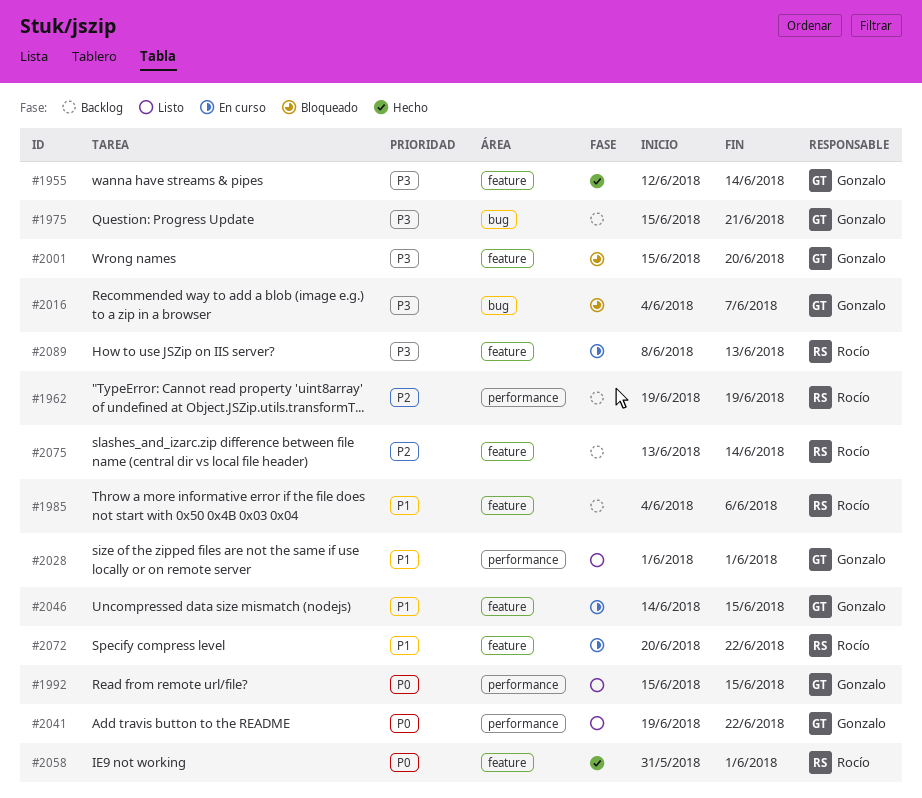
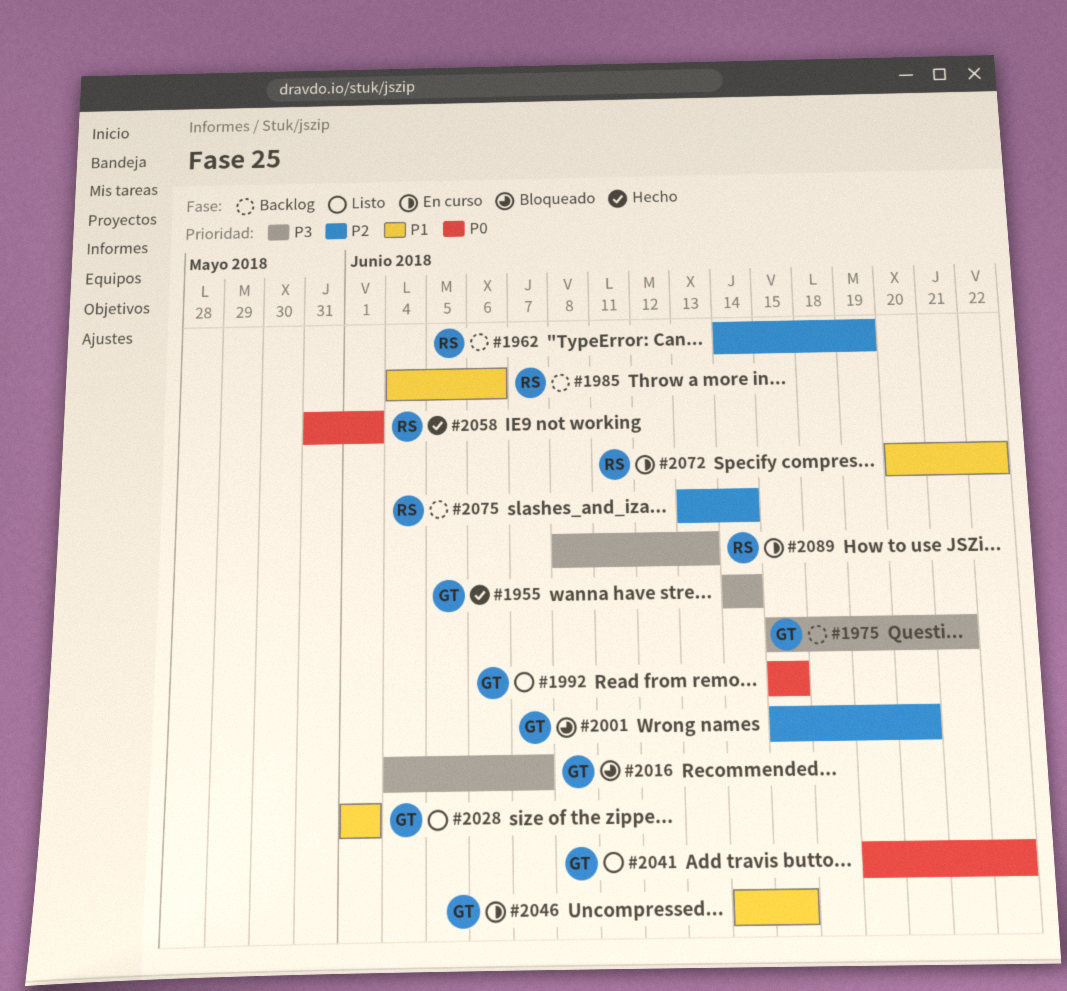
#1955, start: Jun 12 -> Jun 14
#1962, start: Jun 19 -> Jun 14
#2001, priority: P3 -> P2

